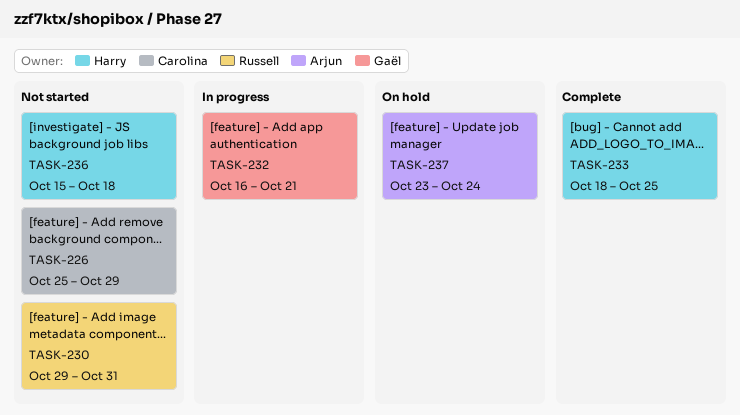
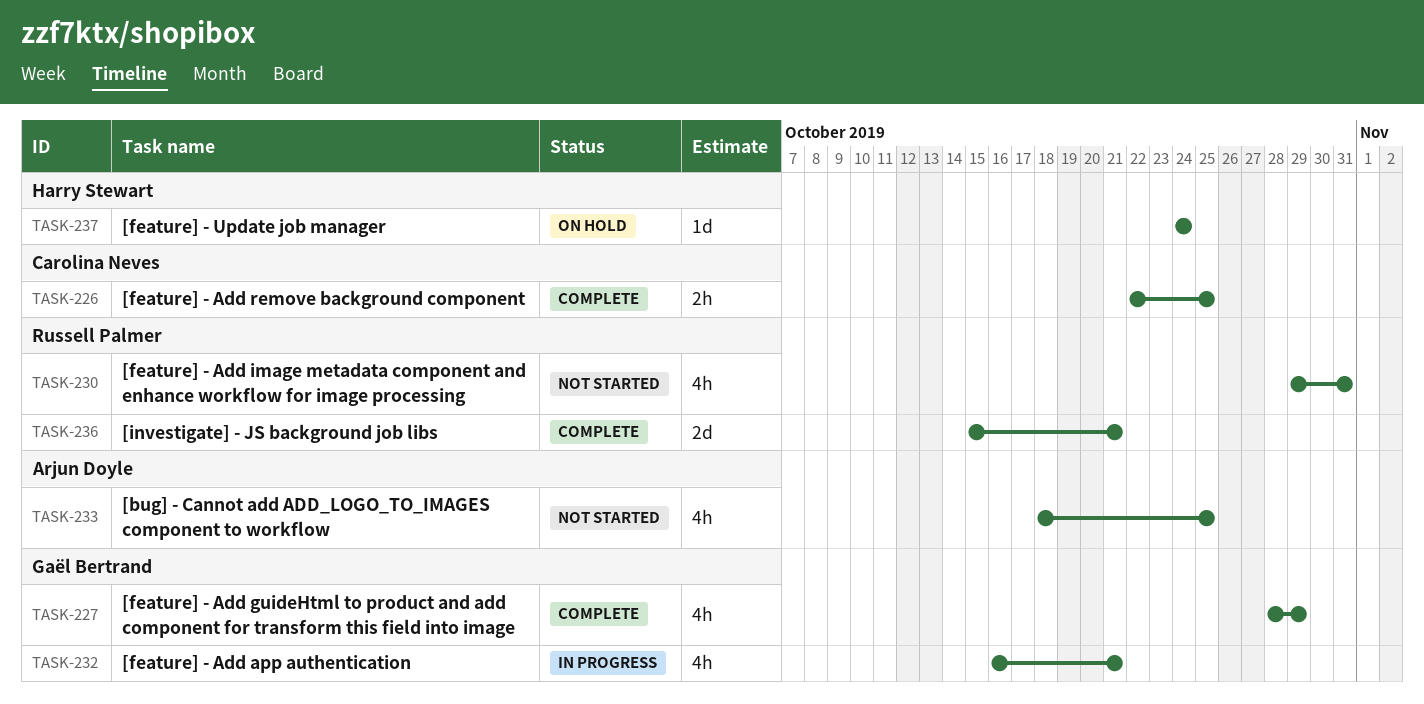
TASK-226, status: Not started -> Complete
TASK-226, start: Oct 25 -> Oct 22
TASK-226, due: Oct 29 -> Oct 25
TASK-227: none -> present
TASK-233, status: Complete -> Not started
TASK-233, owner: Harry Stewart -> Arjun Doyle
TASK-236, status: Not started -> Complete
TASK-236, owner: Harry Stewart -> Russell Palmer
TASK-236, due: Oct 18 -> Oct 21
TASK-237, owner: Arjun Doyle -> Harry Stewart
TASK-237, start: Oct 23 -> Oct 24

